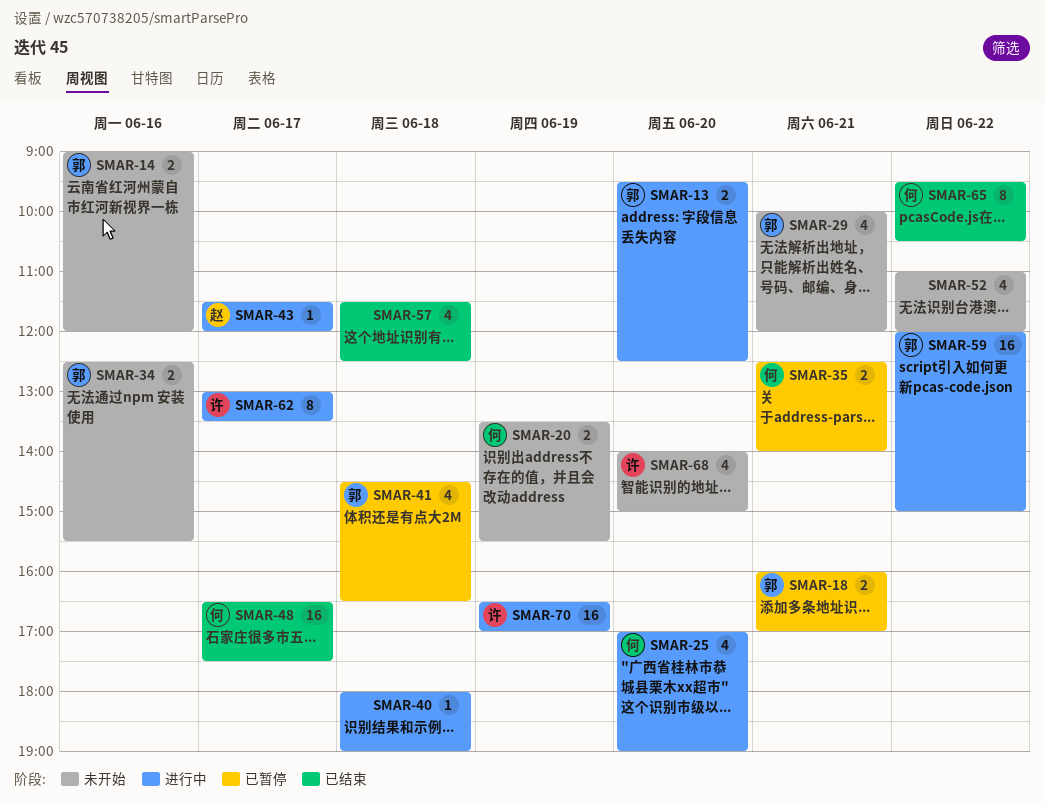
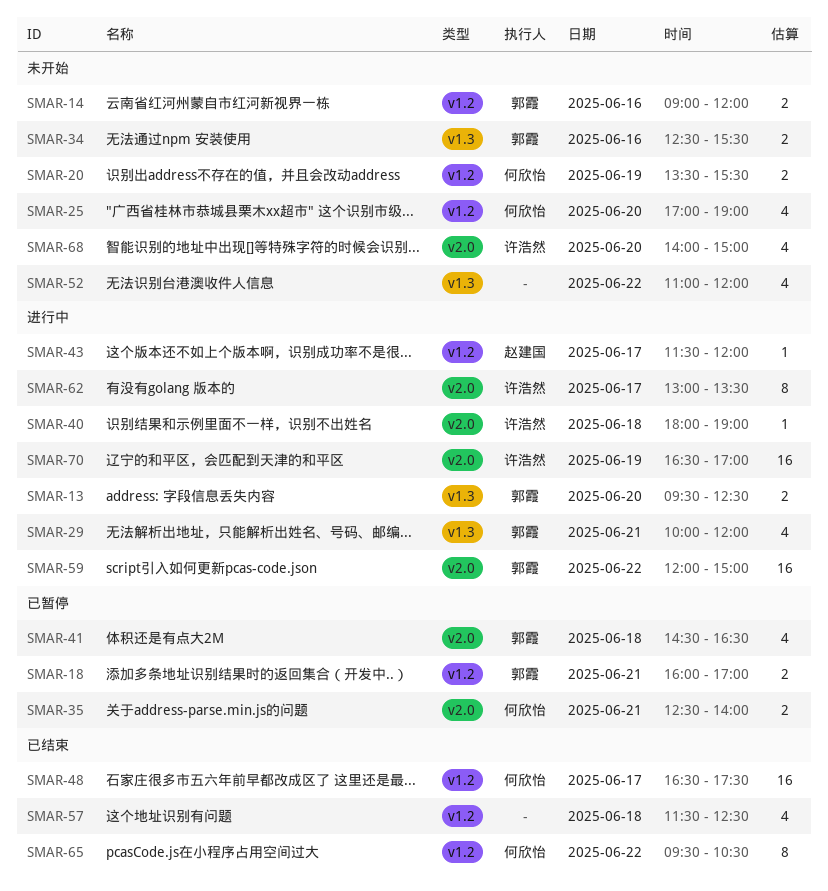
SMAR-25, status: 进行中 -> 未开始
SMAR-29, status: 未开始 -> 进行中
SMAR-40, owner: none -> 许浩然

